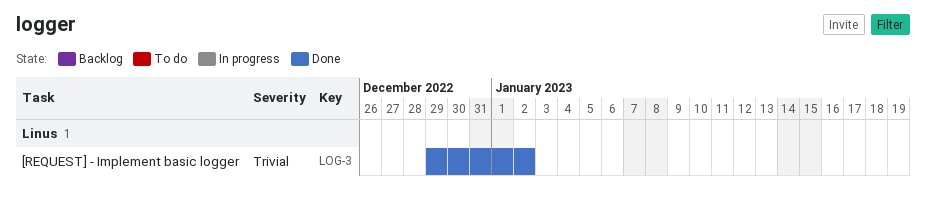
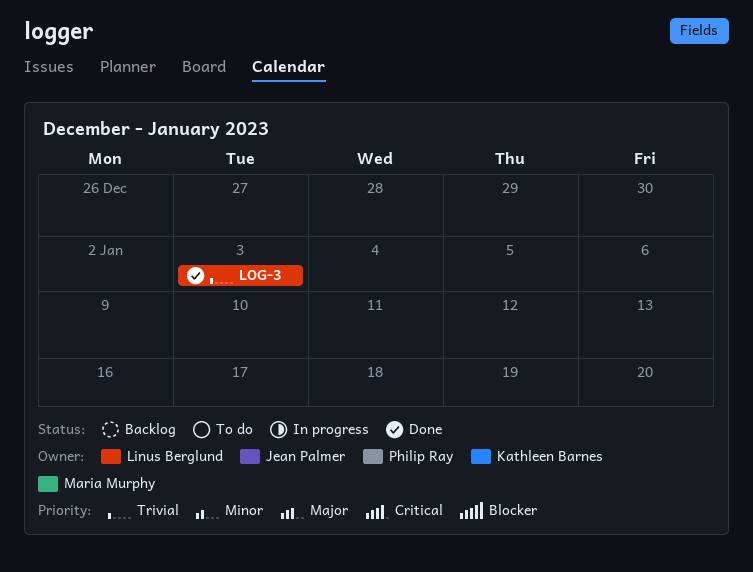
LOG-3, start: Dec 29 -> Jan 3
LOG-3, due: Jan 2 -> Jan 3

